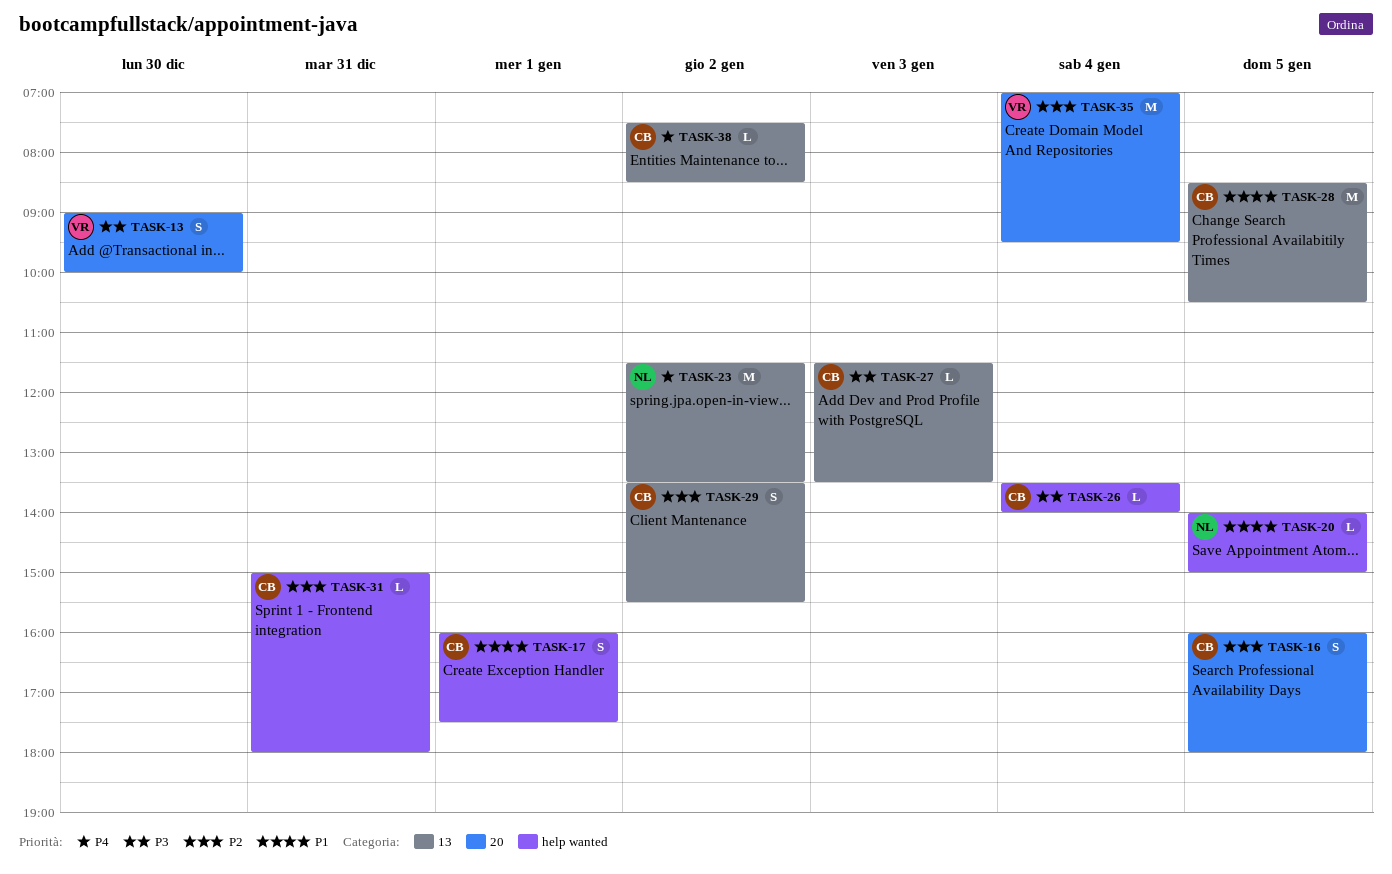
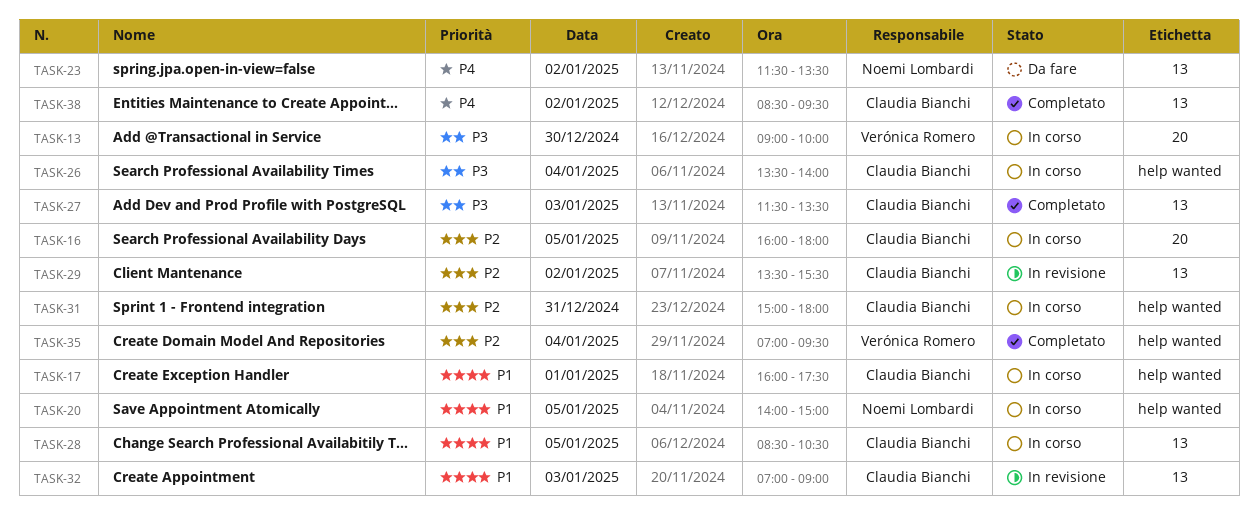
TASK-32: none -> present
TASK-35, label: 20 -> help wanted
TASK-38, begins: 07:30 -> 08:30
TASK-38, ends: 08:30 -> 09:30

